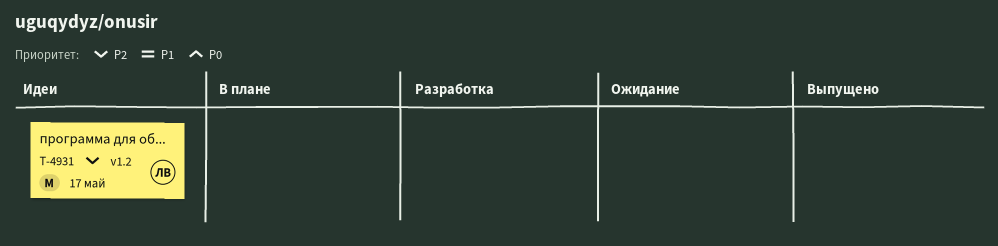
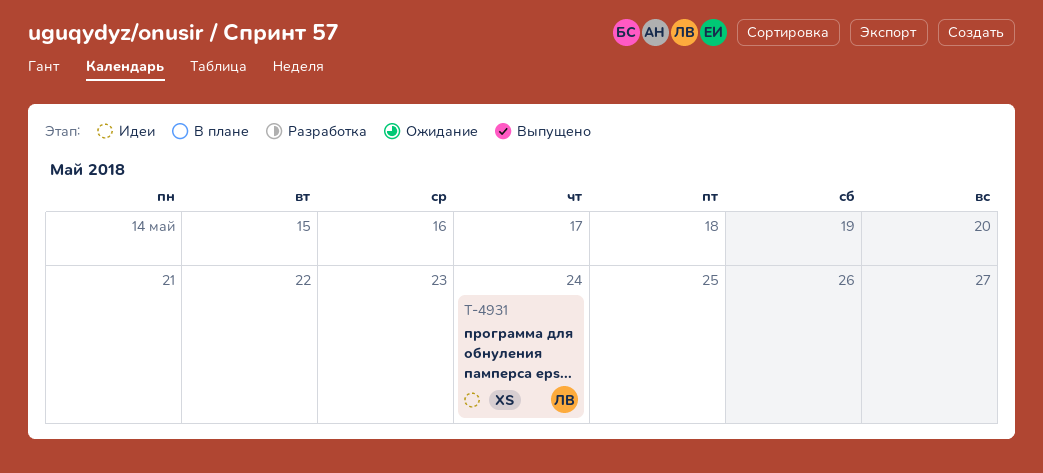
T-4931, estimate: M -> XS
T-4931, due: May 17 -> May 24

